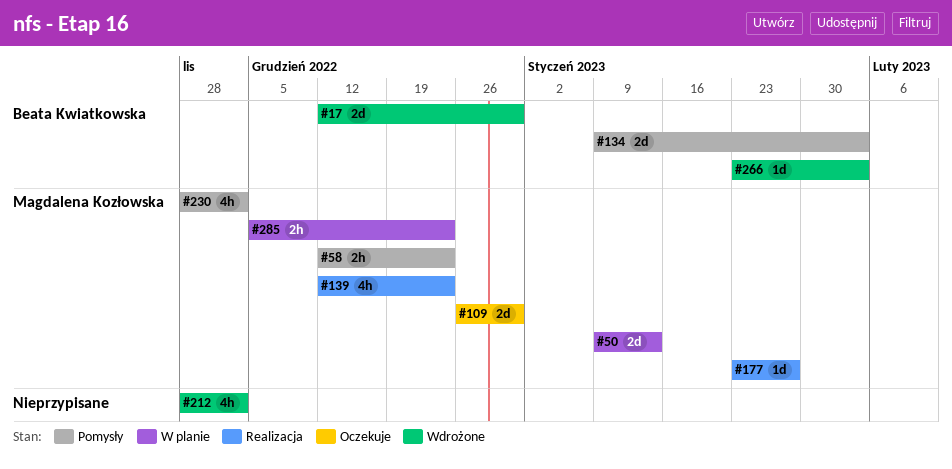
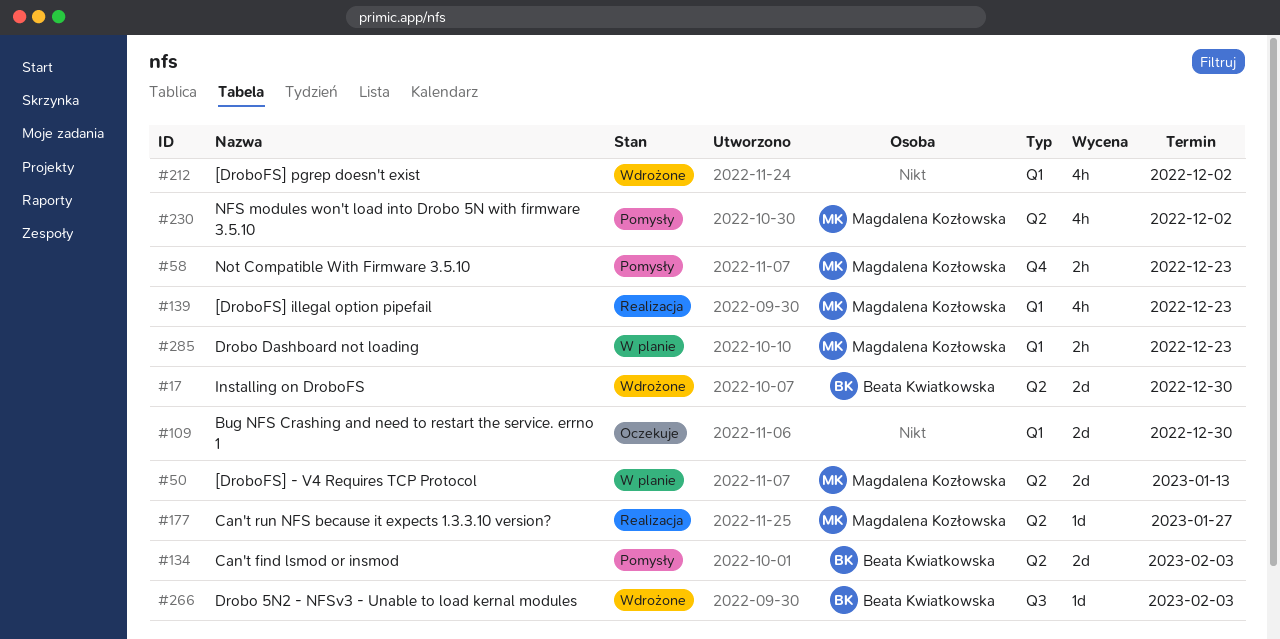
#109, owner: Magdalena Kozłowska -> none

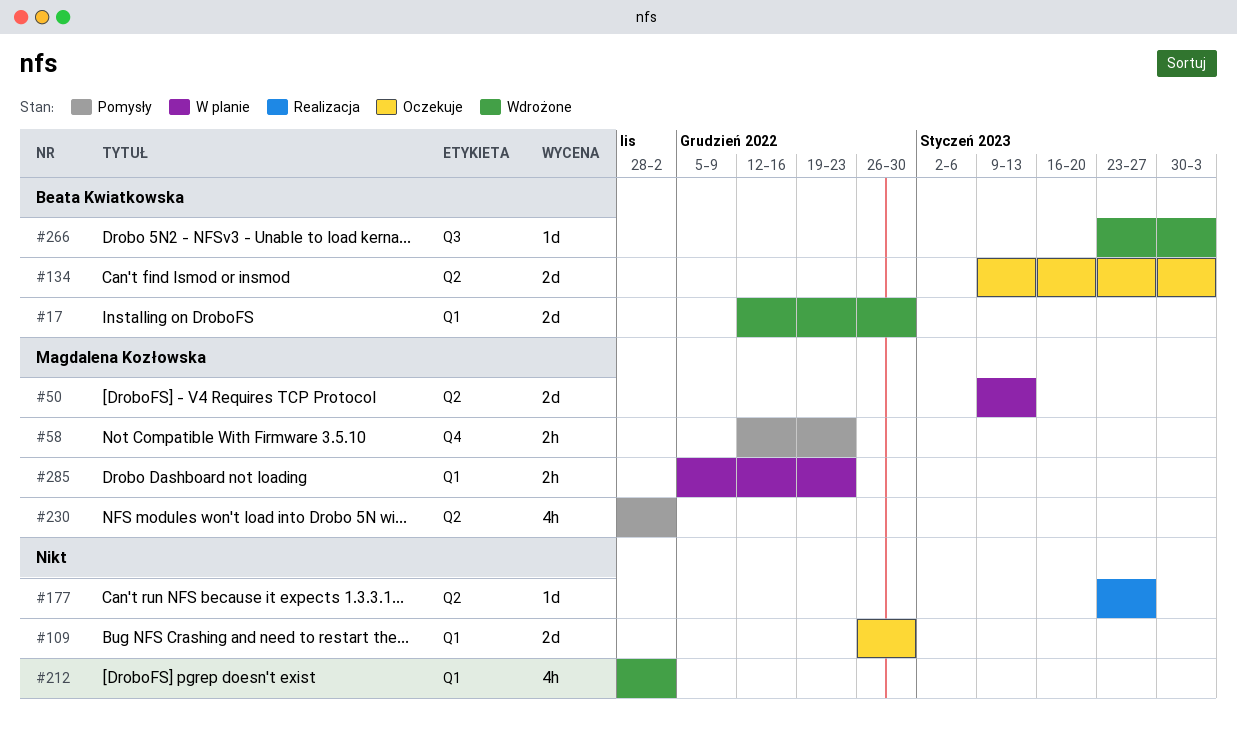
#17, label: Q2 -> Q1
#134, status: Pomysły -> Oczekuje
#139: present -> none
#177, owner: Magdalena Kozłowska -> none

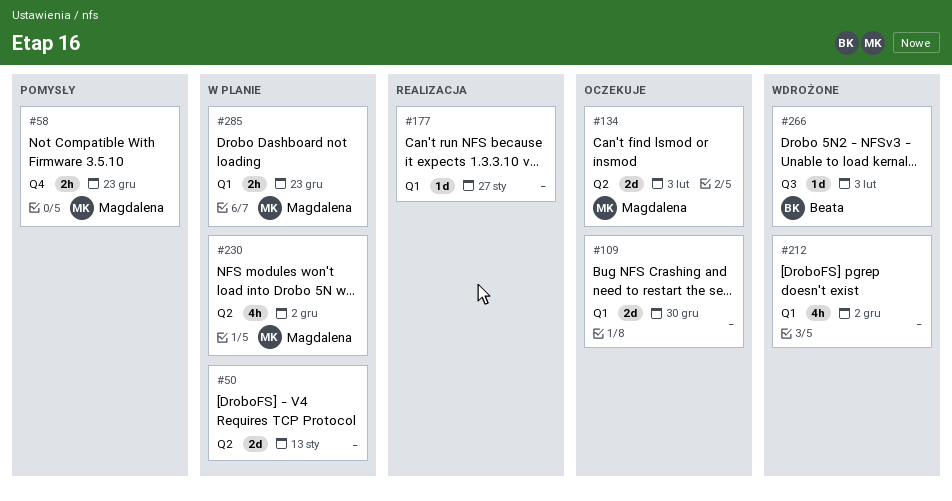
#17: present -> none
#50, owner: Magdalena Kozłowska -> none
#134, owner: Beata Kwiatkowska -> Magdalena Kozłowska
#177, label: Q2 -> Q1
#230, status: Pomysły -> W planie

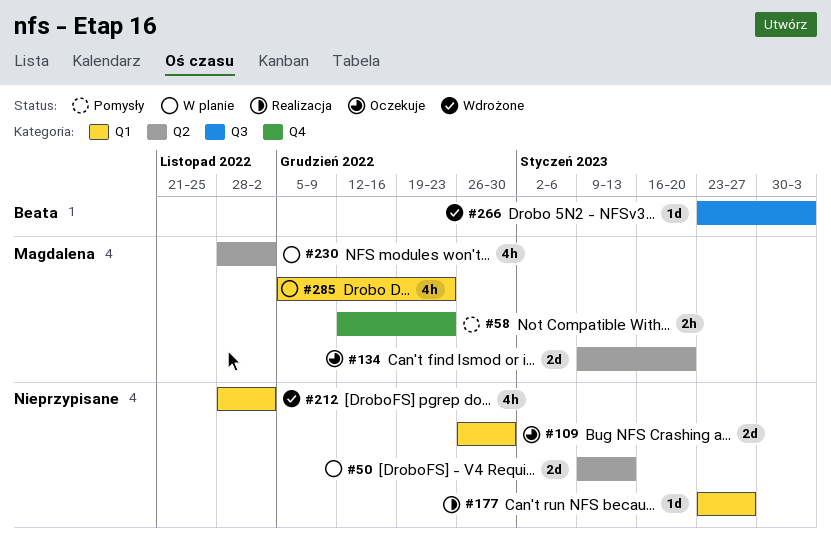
#134, due: Feb 3 -> Jan 20
#285, estimate: 2h -> 4h

